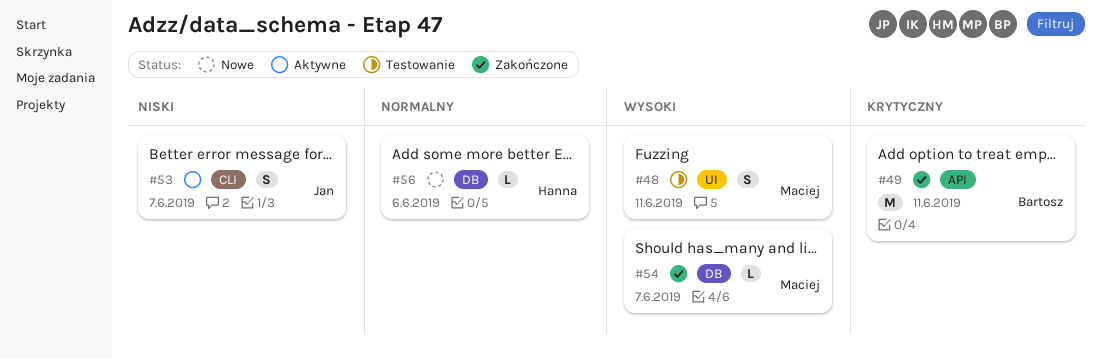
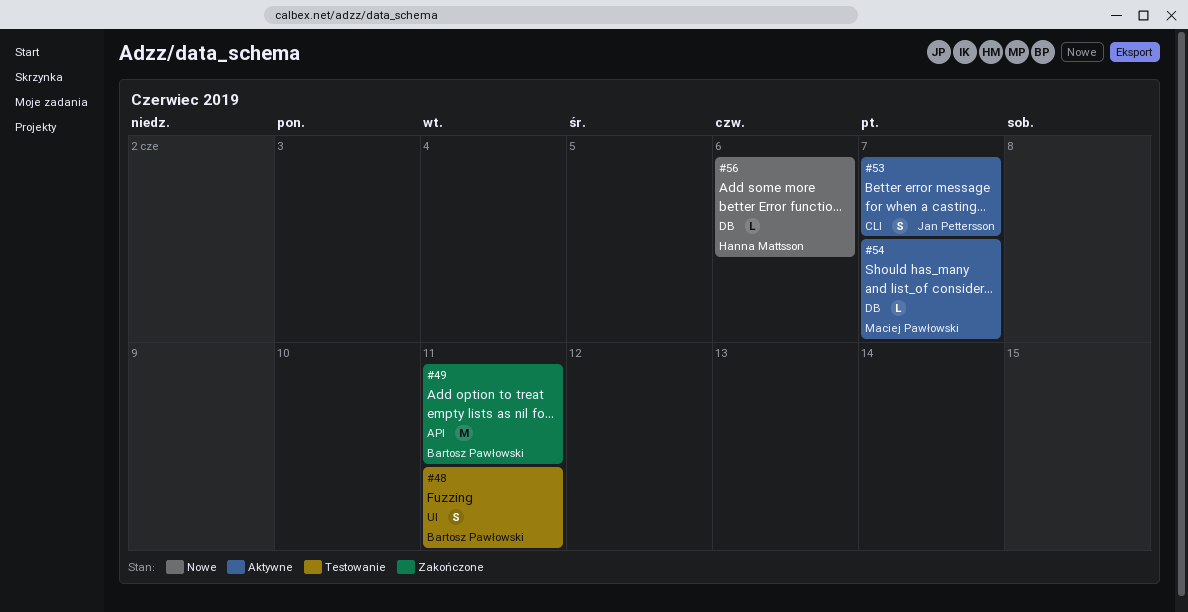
#48, owner: Maciej Pawłowski -> Bartosz Pawłowski
#54, status: Zakończone -> Aktywne

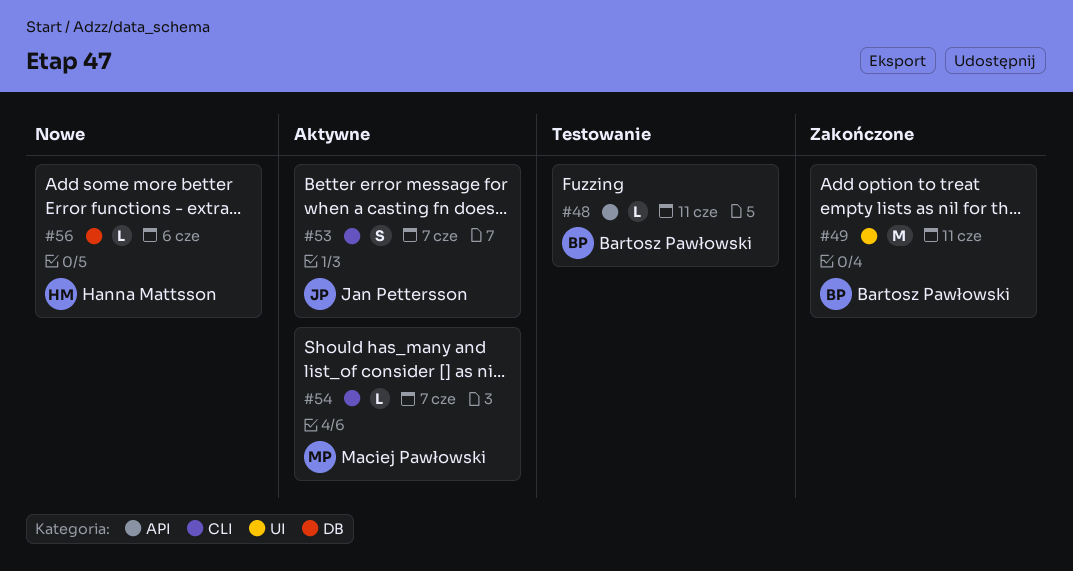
#48, label: UI -> API
#48, estimate: S -> L
#49, label: API -> UI
#54, label: DB -> CLI

